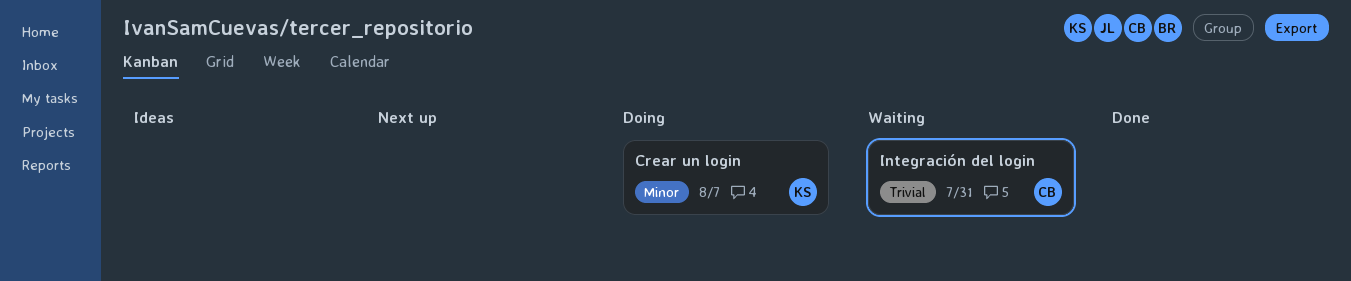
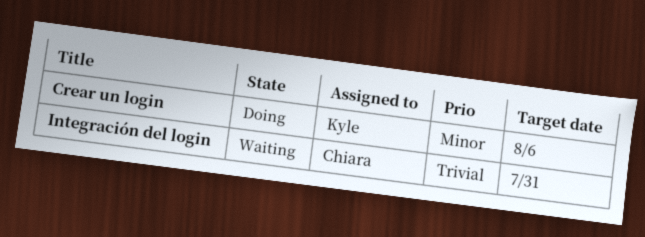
Crear un login, due: Aug 7 -> Aug 6

